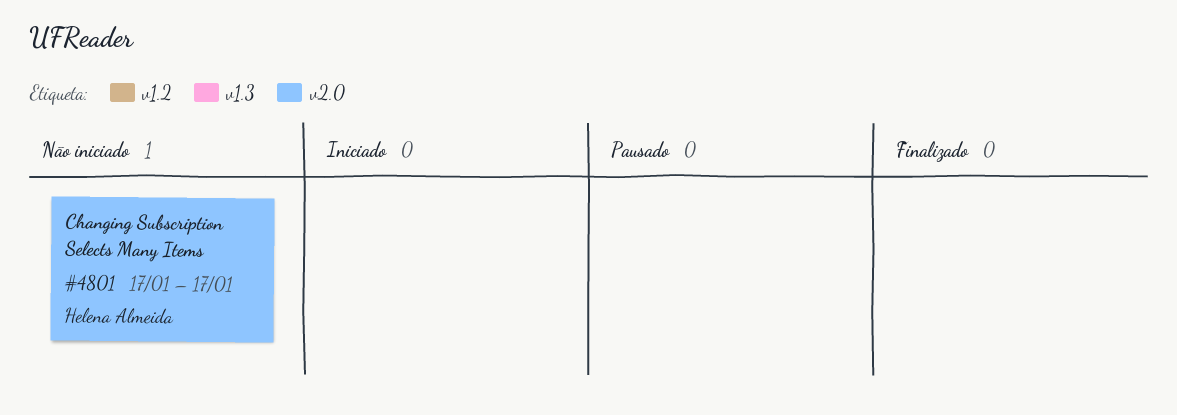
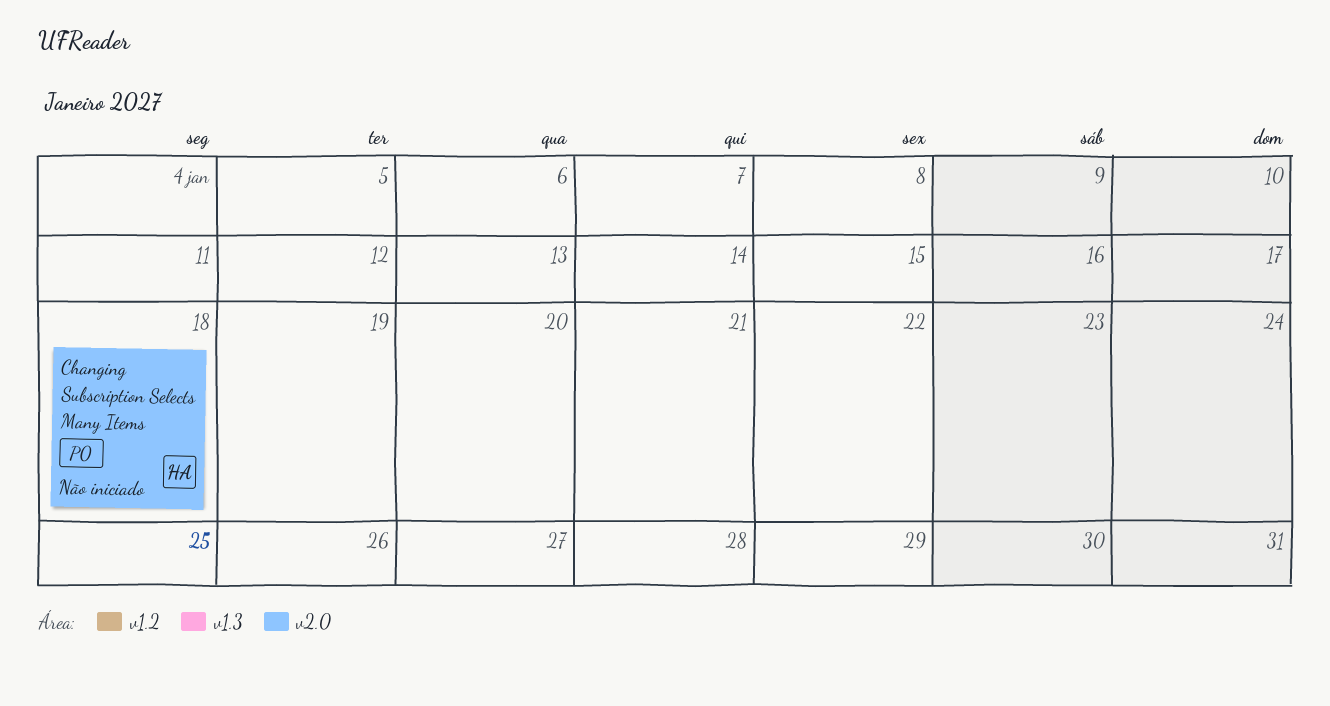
Changing Subscription Selects Many Items, due: Jan 17 -> Jan 18

